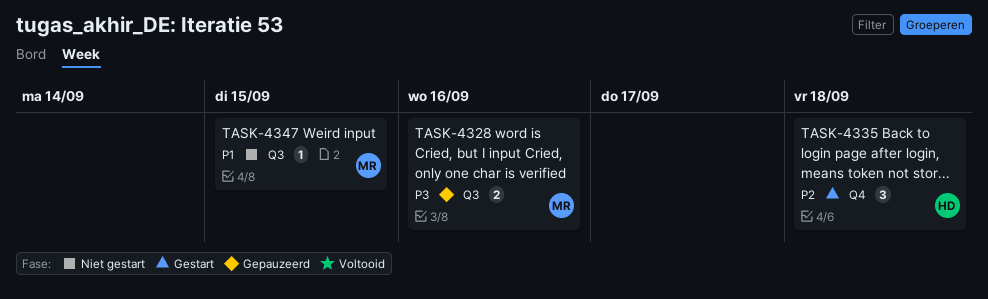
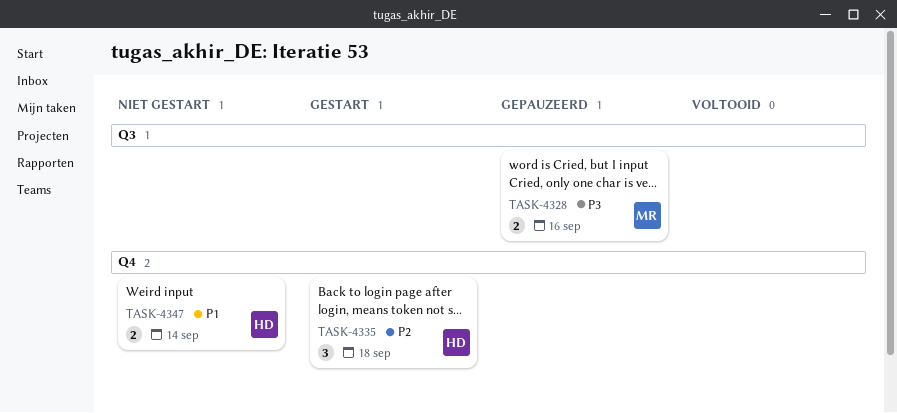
TASK-4347, owner: MR -> HD
TASK-4347, label: Q3 -> Q4
TASK-4347, estimate: 1 -> 2
TASK-4347, due: Sep 15 -> Sep 14

